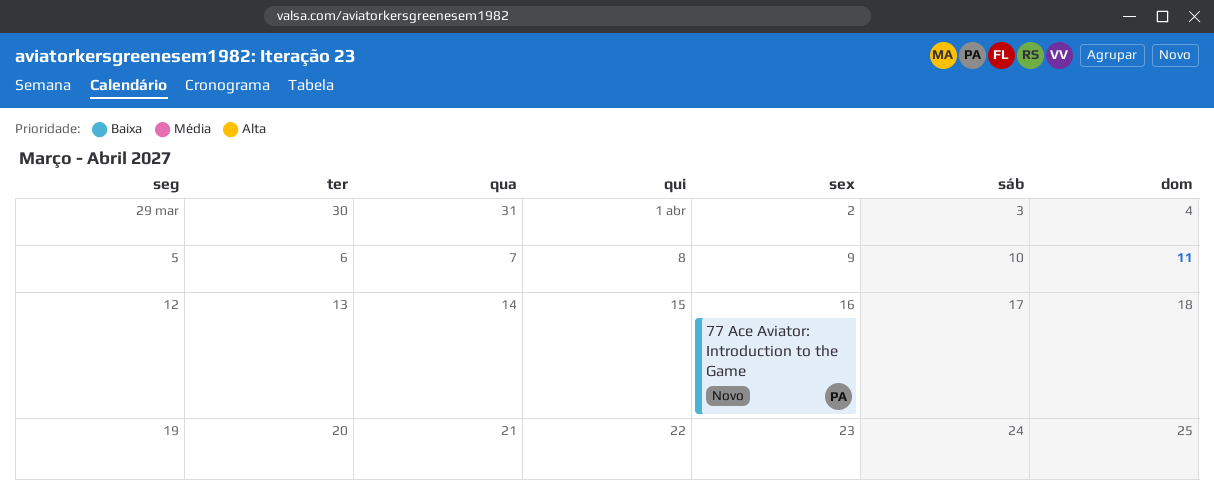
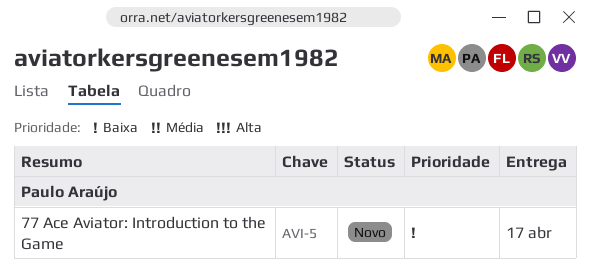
77 Ace Aviator: Introduction to the Game, due: Apr 16 -> Apr 17

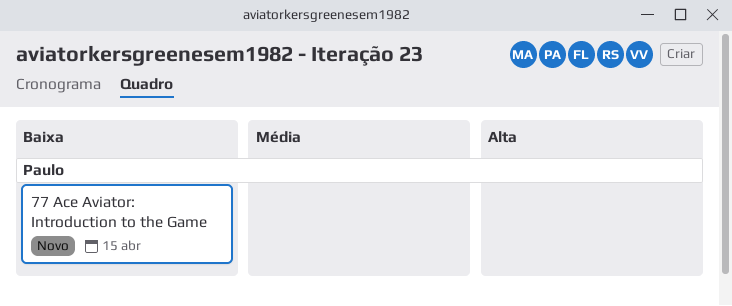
77 Ace Aviator: Introduction to the Game, due: Apr 17 -> Apr 15

